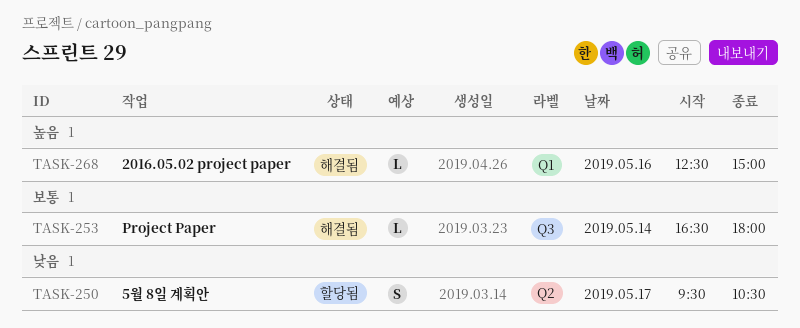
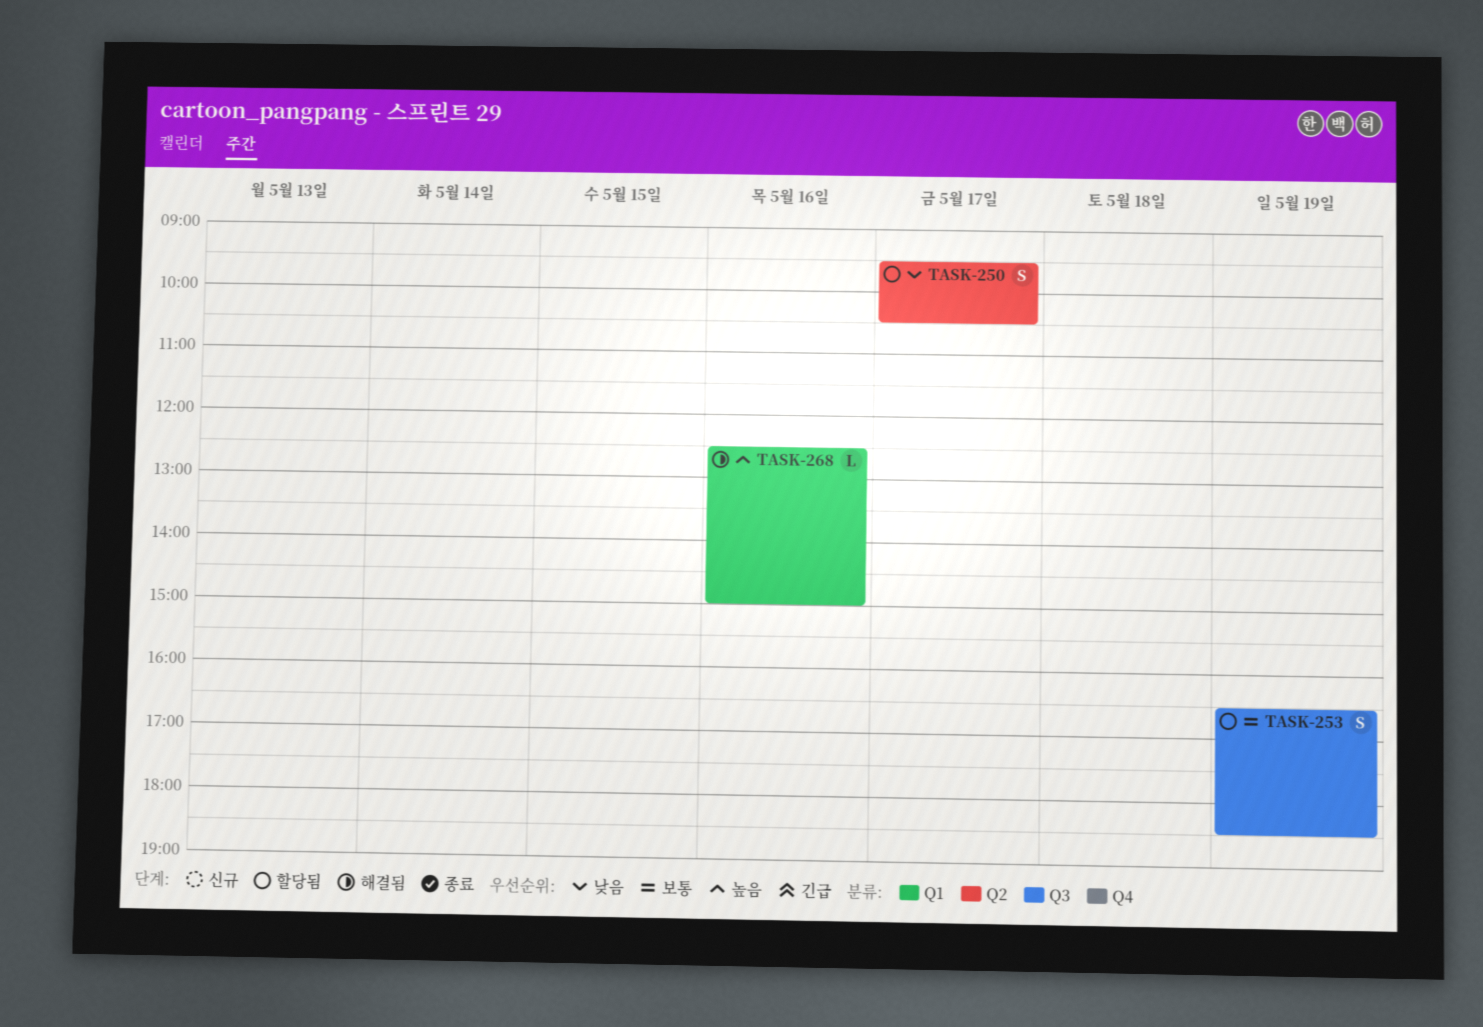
TASK-253, status: 해결됨 -> 할당됨
TASK-253, estimate: L -> S
TASK-253, day: May 14 -> May 19
TASK-253, ends: 18:00 -> 18:30

